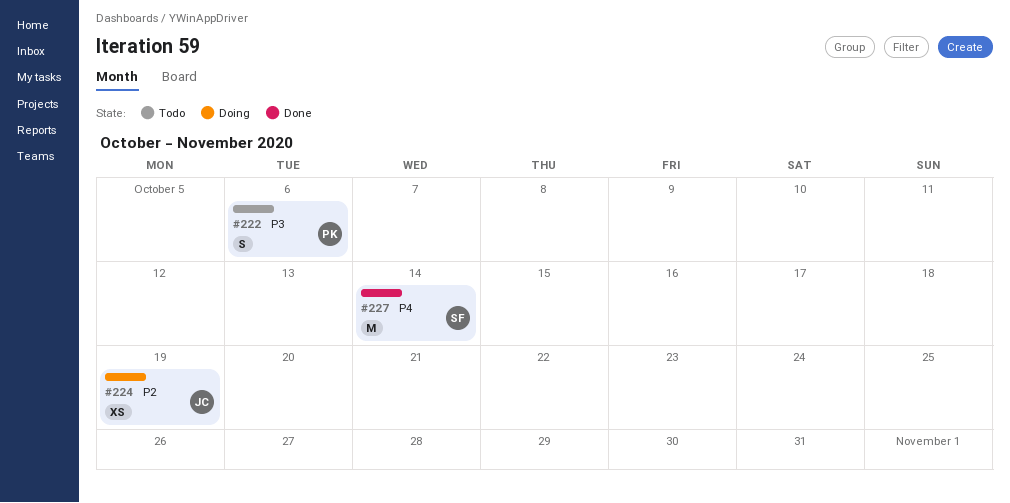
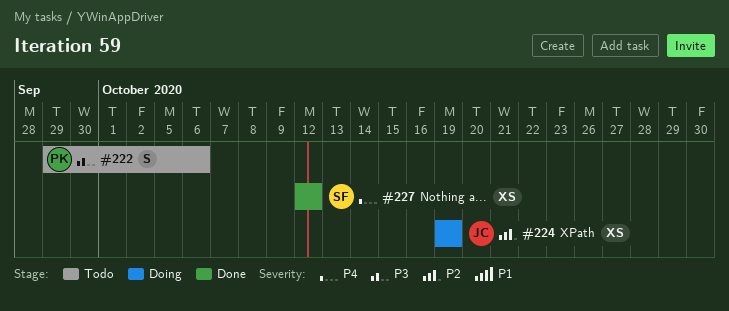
#227, estimate: M -> XS
#227, due: Oct 14 -> Oct 12

